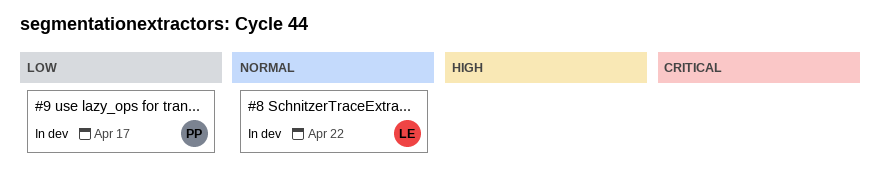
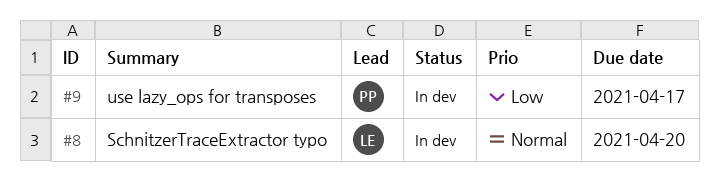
#8, due: Apr 22 -> Apr 20

